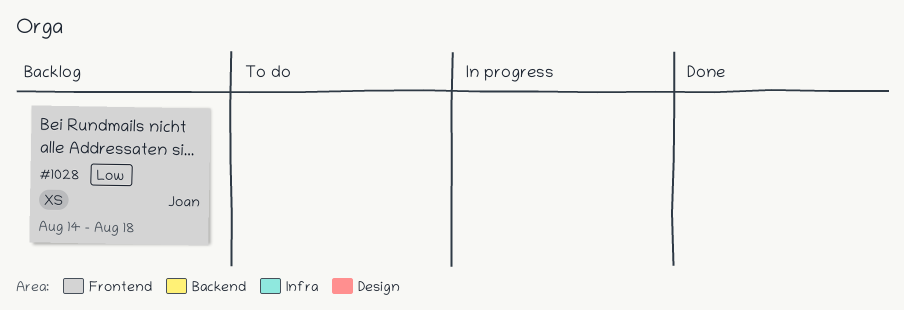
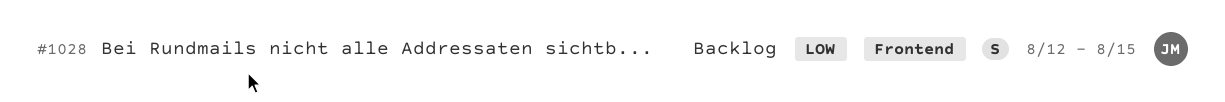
#1028, estimate: XS -> S
#1028, start: Aug 14 -> Aug 12
#1028, due: Aug 18 -> Aug 15

